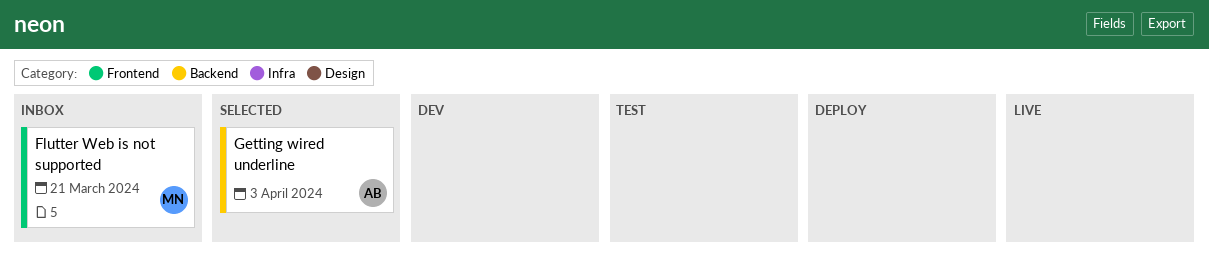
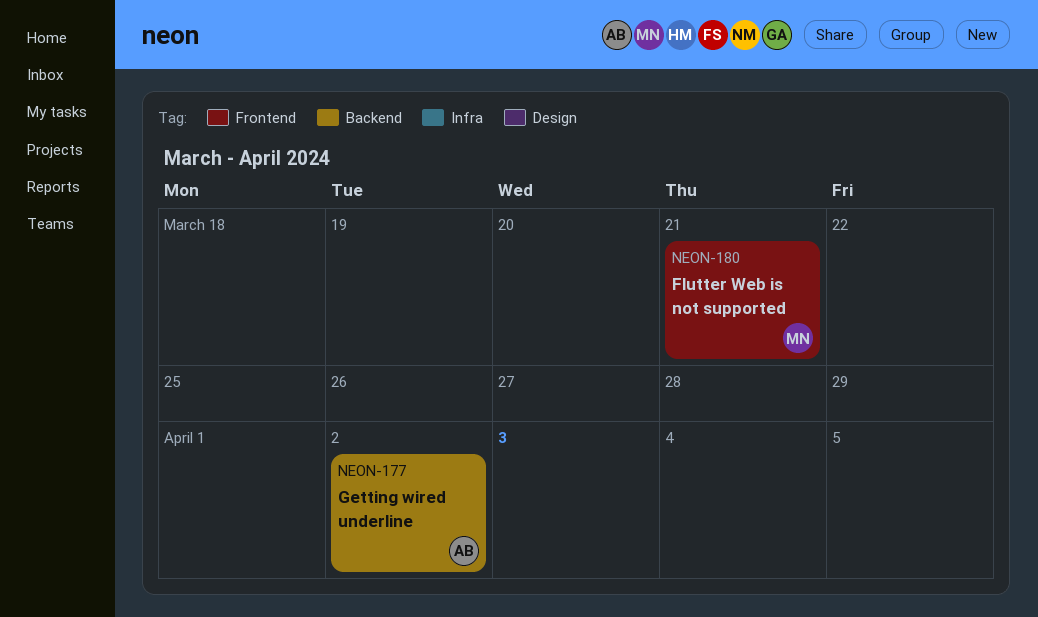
Getting wired underline, due: Apr 3 -> Apr 2

